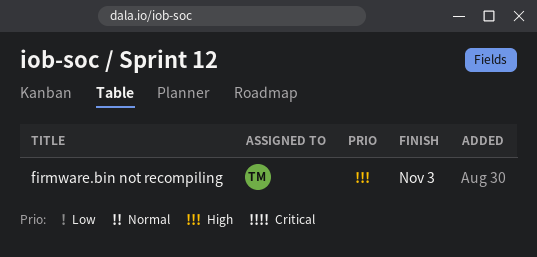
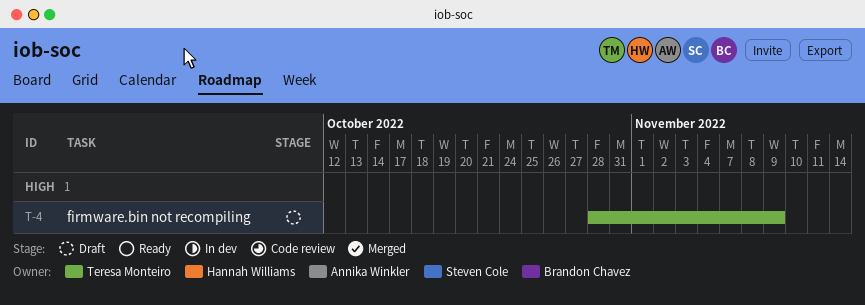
firmware.bin not recompiling, due: Nov 3 -> Nov 9

